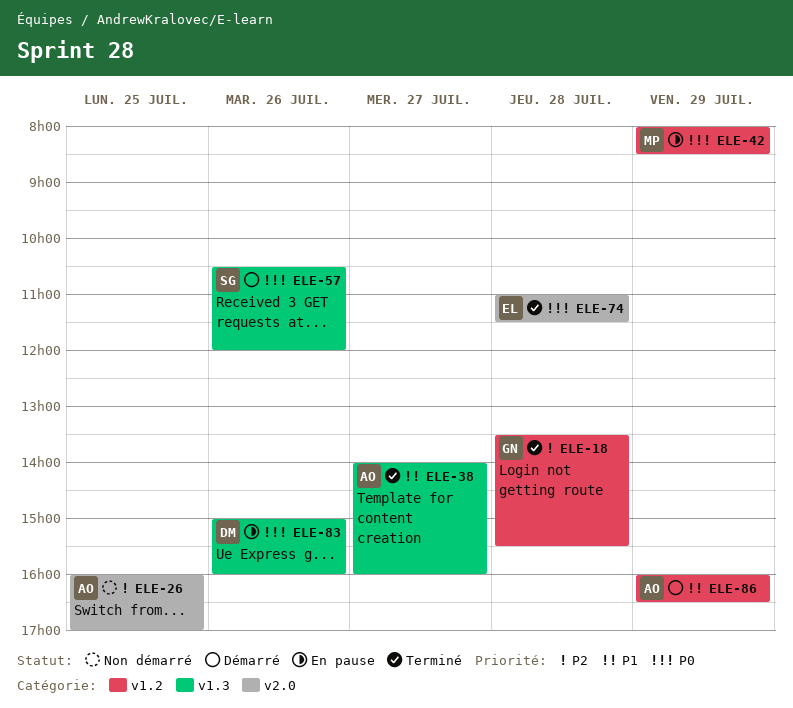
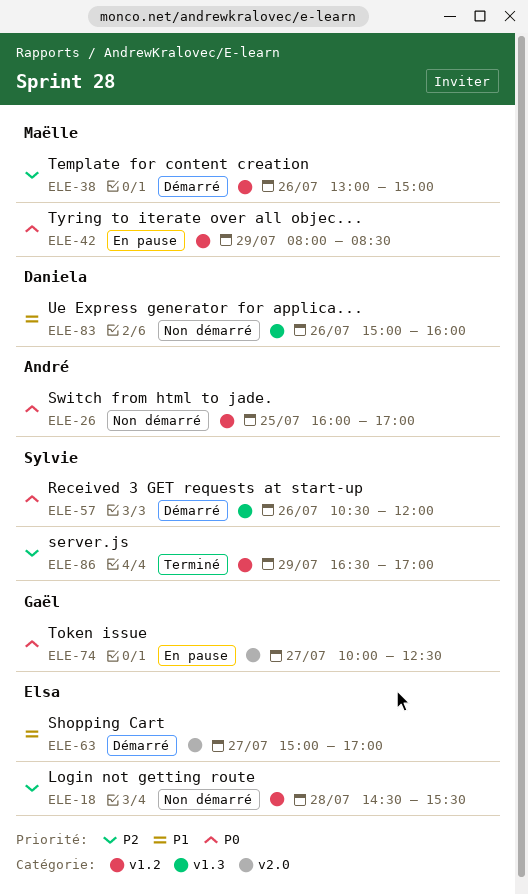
ELE-18, status: Terminé -> Non démarré
ELE-18, owner: Gaël -> Elsa
ELE-18, begins: 13:30 -> 14:30
ELE-26, priority: P2 -> P0
ELE-26, label: v2.0 -> v1.2
ELE-38, status: Terminé -> Démarré
ELE-38, owner: André -> Maëlle
ELE-38, priority: P1 -> P2
ELE-38, label: v1.3 -> v1.2
ELE-38, day: Jul 27 -> Jul 26
ELE-38, begins: 14:00 -> 13:00
ELE-38, ends: 16:00 -> 15:00
ELE-63: none -> present
ELE-74, status: Terminé -> En pause
ELE-74, owner: Elsa -> Gaël
ELE-74, day: Jul 28 -> Jul 27
ELE-74, begins: 11:00 -> 10:00
ELE-74, ends: 11:30 -> 12:30
ELE-83, status: En pause -> Non démarré
ELE-83, priority: P0 -> P1
ELE-86, status: Démarré -> Terminé
ELE-86, owner: André -> Sylvie
ELE-86, priority: P1 -> P2
ELE-86, begins: 16:00 -> 16:30
ELE-86, ends: 16:30 -> 17:00

